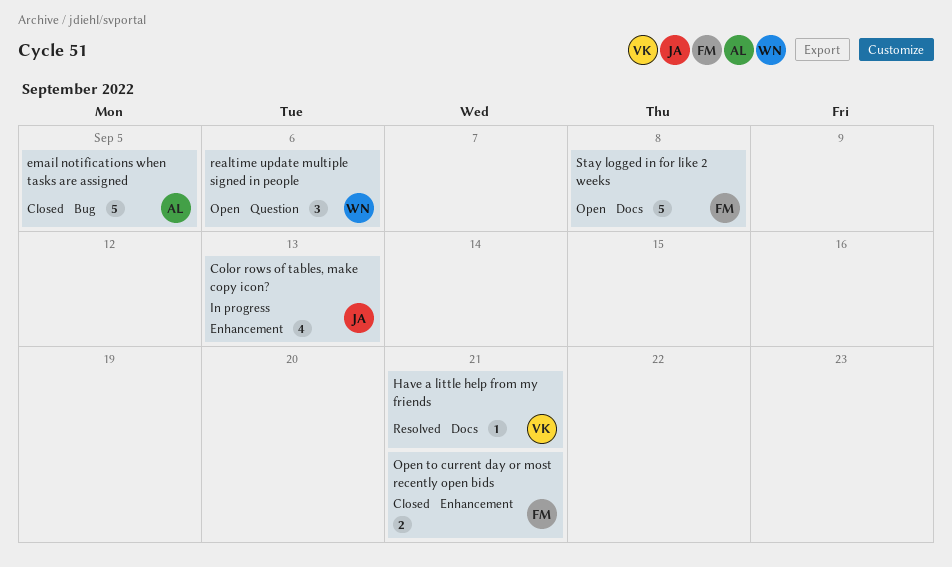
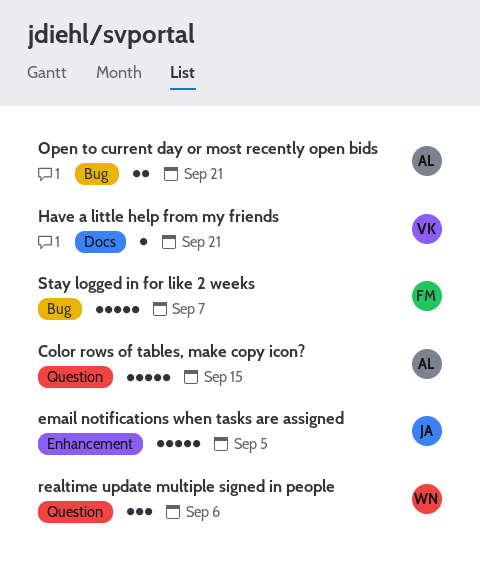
Color rows of tables, make copy icon?, owner: JA -> AL
Color rows of tables, make copy icon?, label: Enhancement -> Question
Color rows of tables, make copy icon?, estimate: 4 -> 5
Color rows of tables, make copy icon?, due: Sep 13 -> Sep 15
email notifications when tasks are assigned, owner: AL -> JA
email notifications when tasks are assigned, label: Bug -> Enhancement
Open to current day or most recently open bids, owner: FM -> AL
Open to current day or most recently open bids, label: Enhancement -> Bug
Stay logged in for like 2 weeks, label: Docs -> Bug
Stay logged in for like 2 weeks, due: Sep 8 -> Sep 7

